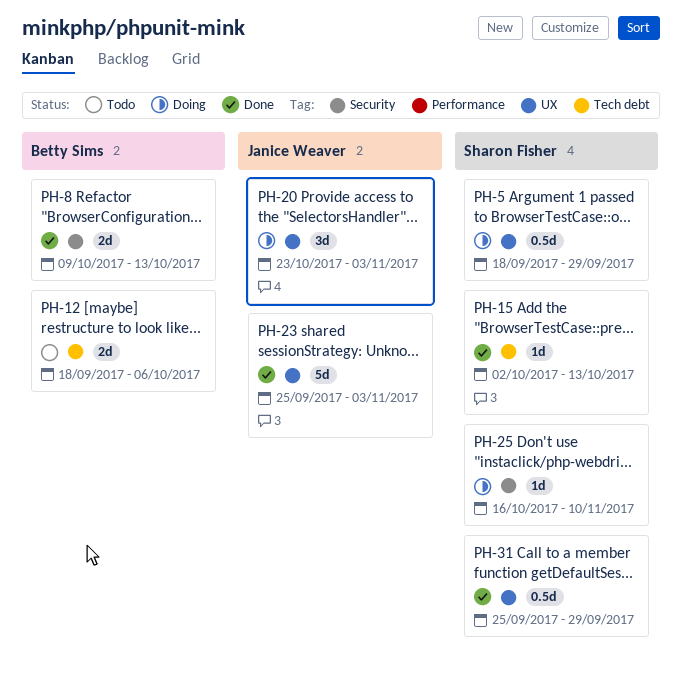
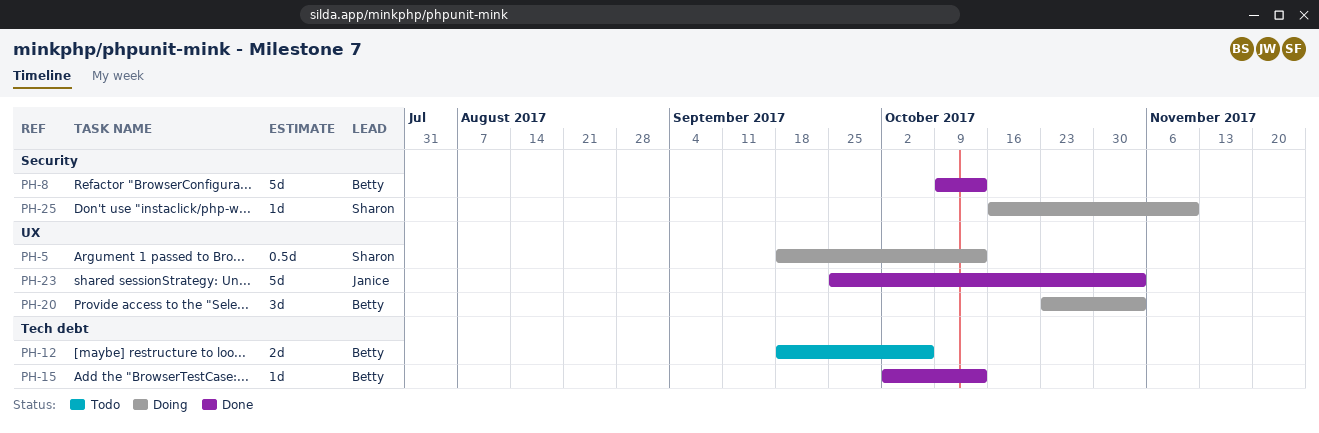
PH-5, due: Sep 29 -> Oct 13
PH-8, estimate: 2d -> 5d
PH-15, owner: Sharon Fisher -> Betty Sims
PH-20, owner: Janice Weaver -> Betty Sims
PH-31: present -> none

